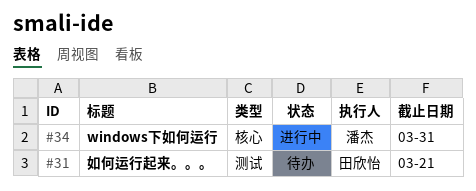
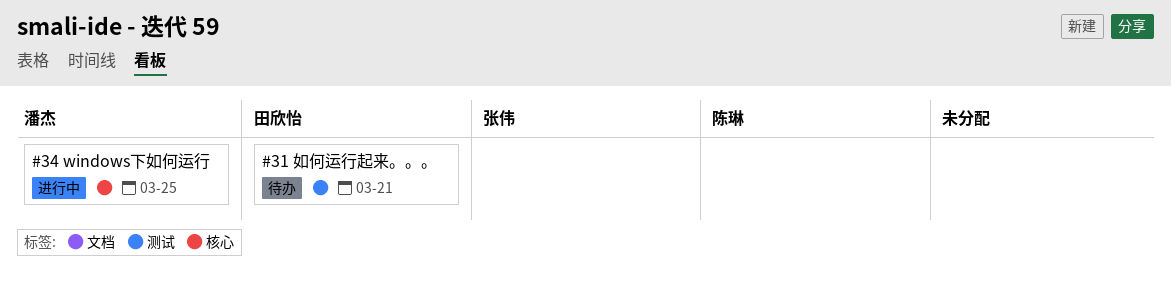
#34, due: Mar 31 -> Mar 25

